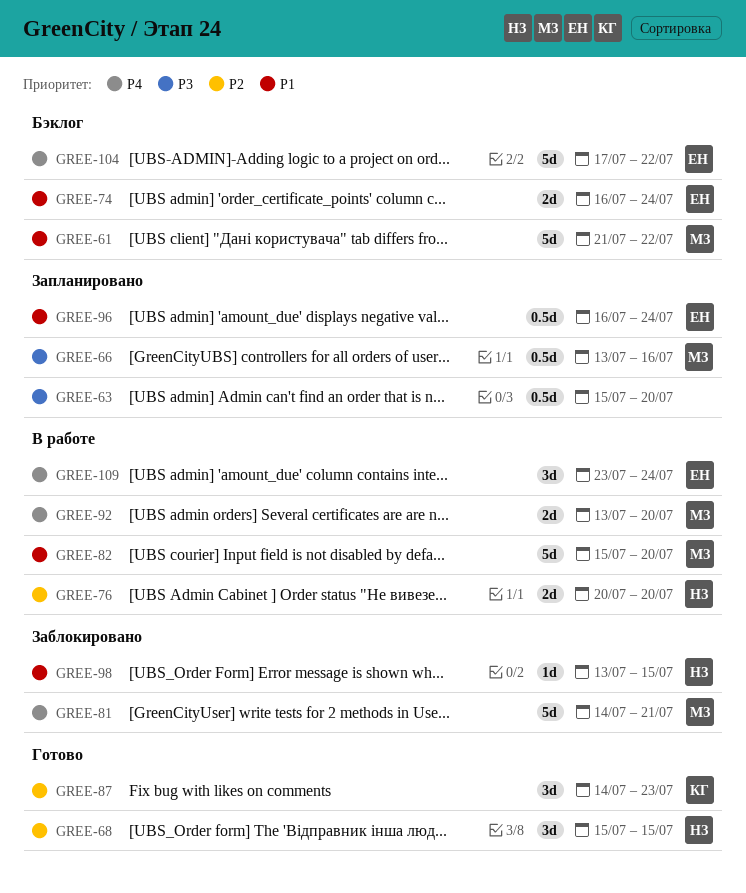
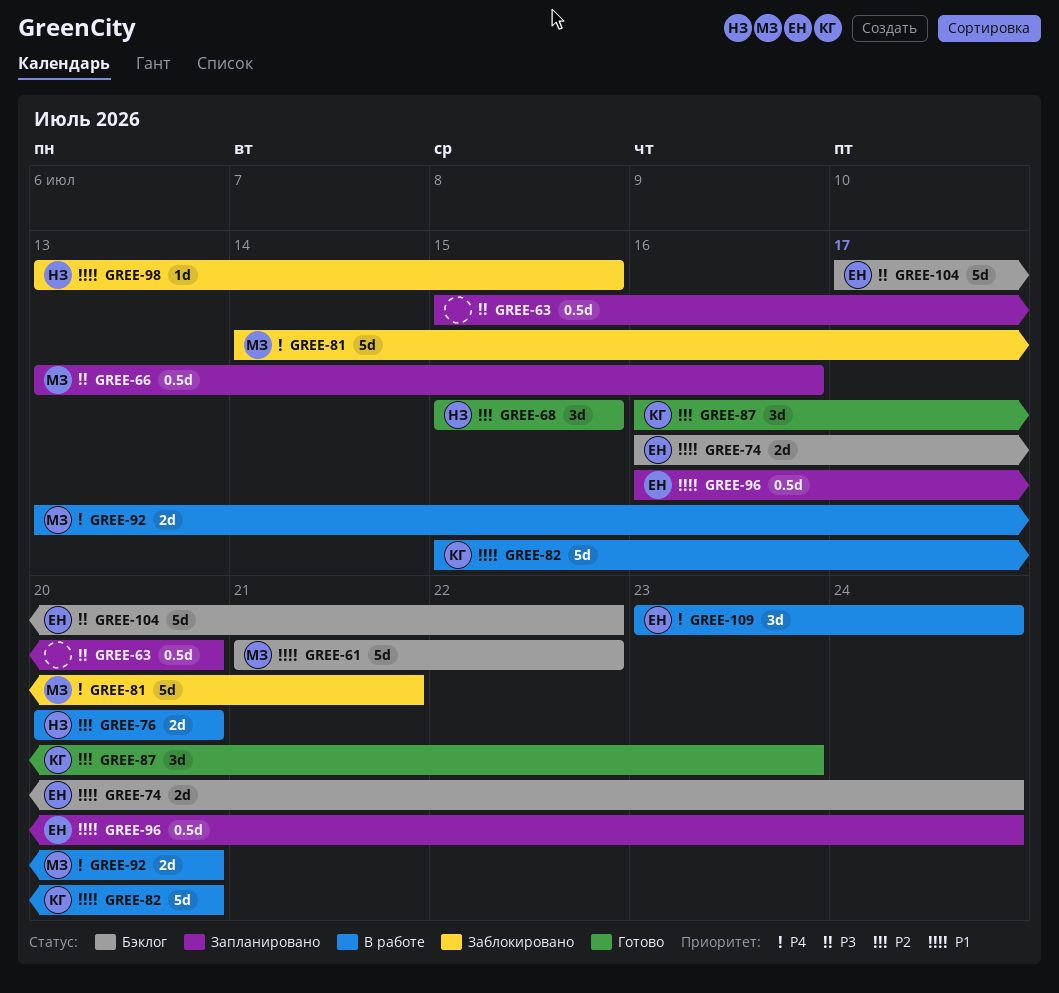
GREE-82, owner: МЗ -> КГ
GREE-87, start: Jul 14 -> Jul 16
GREE-104, priority: P4 -> P3

